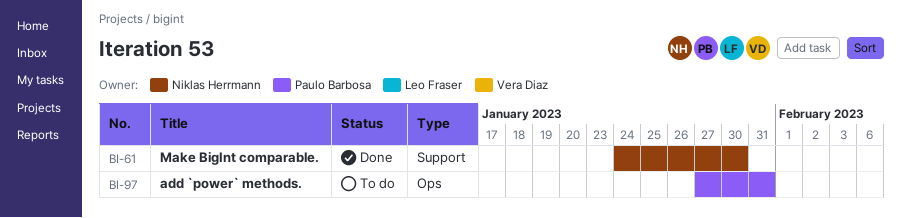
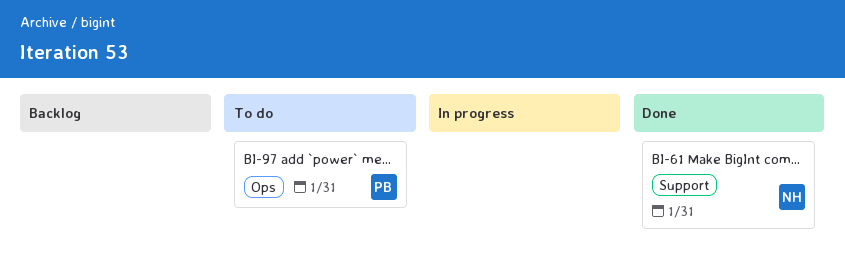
BI-61, due: Jan 30 -> Jan 31

